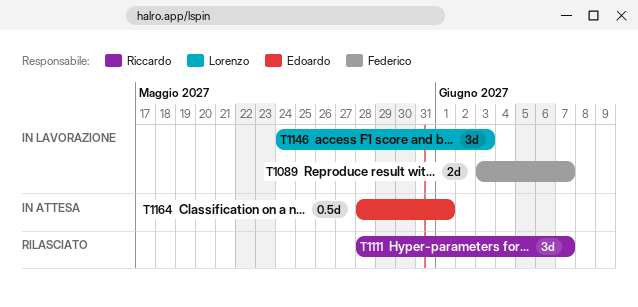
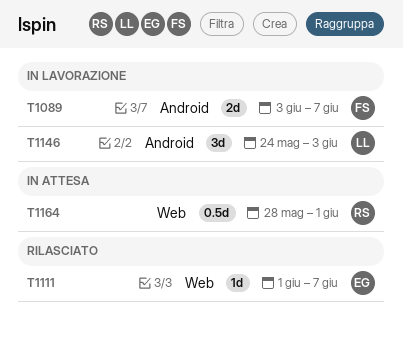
T1111, owner: Riccardo -> Edoardo
T1111, estimate: 3d -> 1d
T1111, start: May 28 -> Jun 1
T1164, owner: Edoardo -> Riccardo

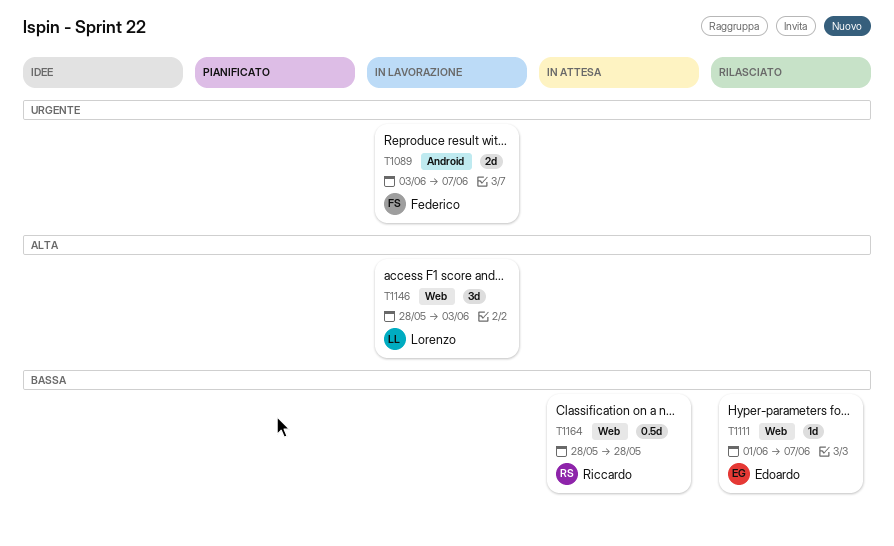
T1146, label: Android -> Web
T1146, start: May 24 -> May 28
T1164, due: Jun 1 -> May 28

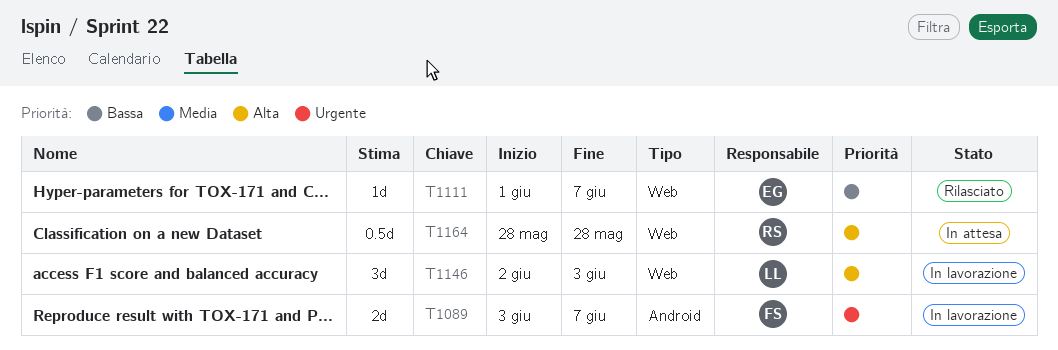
T1146, start: May 28 -> Jun 2
T1164, priority: Bassa -> Alta

